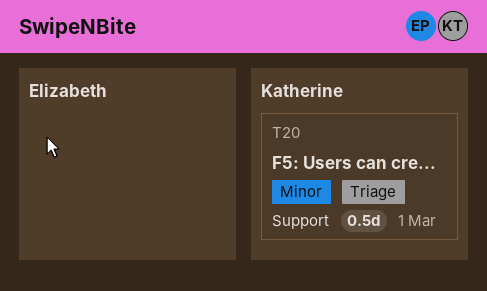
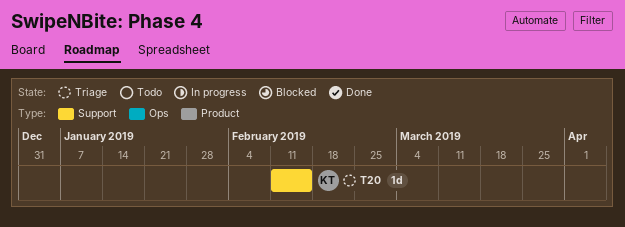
T20, estimate: 0.5d -> 1d
T20, due: Mar 1 -> Feb 15

